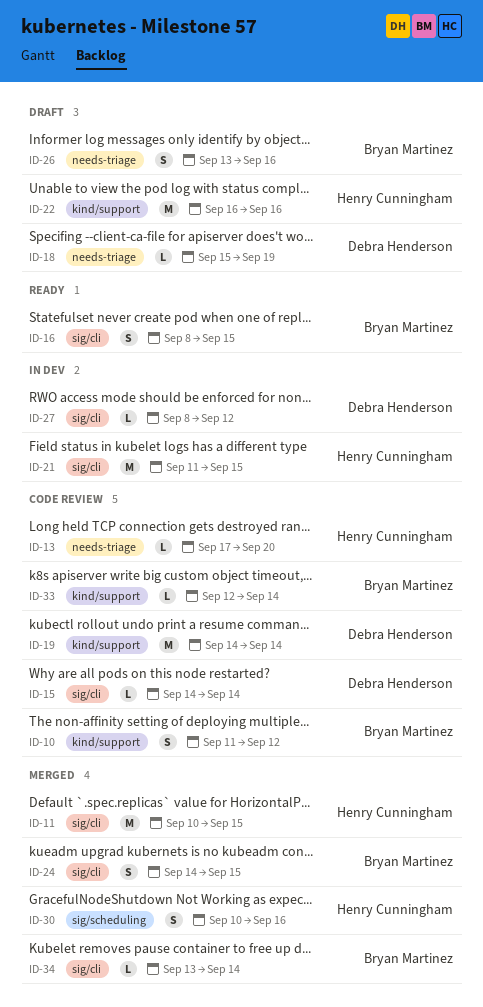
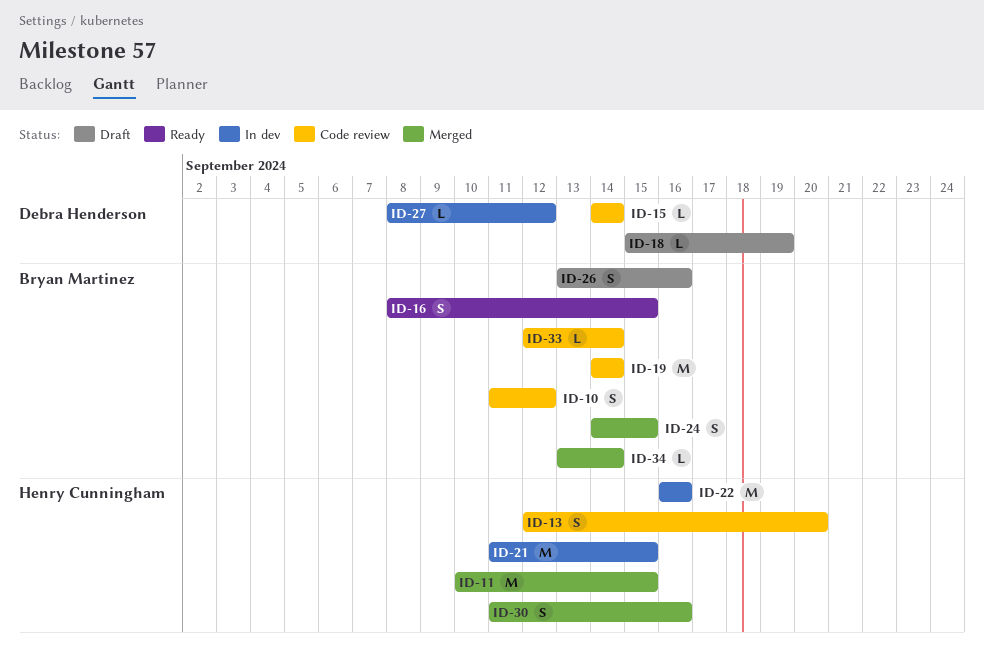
ID-13, estimate: L -> S
ID-13, start: Sep 17 -> Sep 12
ID-19, owner: Debra Henderson -> Bryan Martinez
ID-22, status: Draft -> In dev
ID-30, start: Sep 10 -> Sep 11

